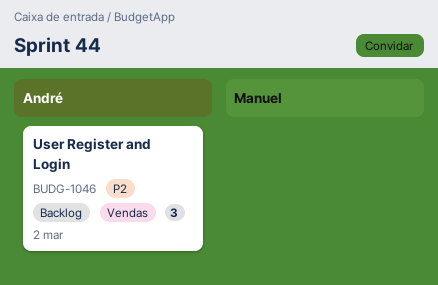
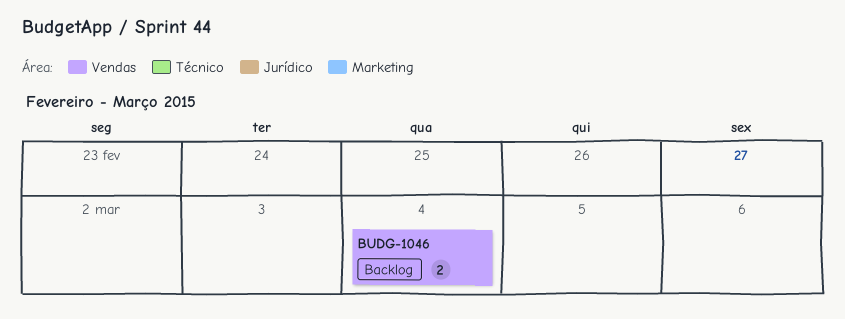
BUDG-1046, estimate: 3 -> 2
BUDG-1046, due: Mar 2 -> Mar 4

